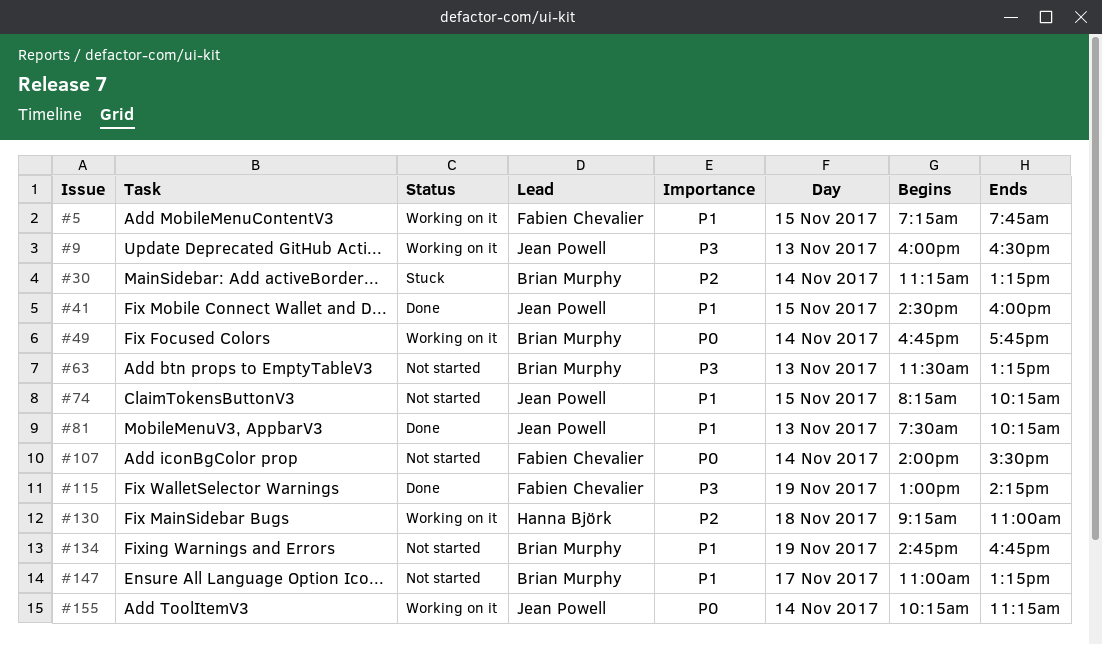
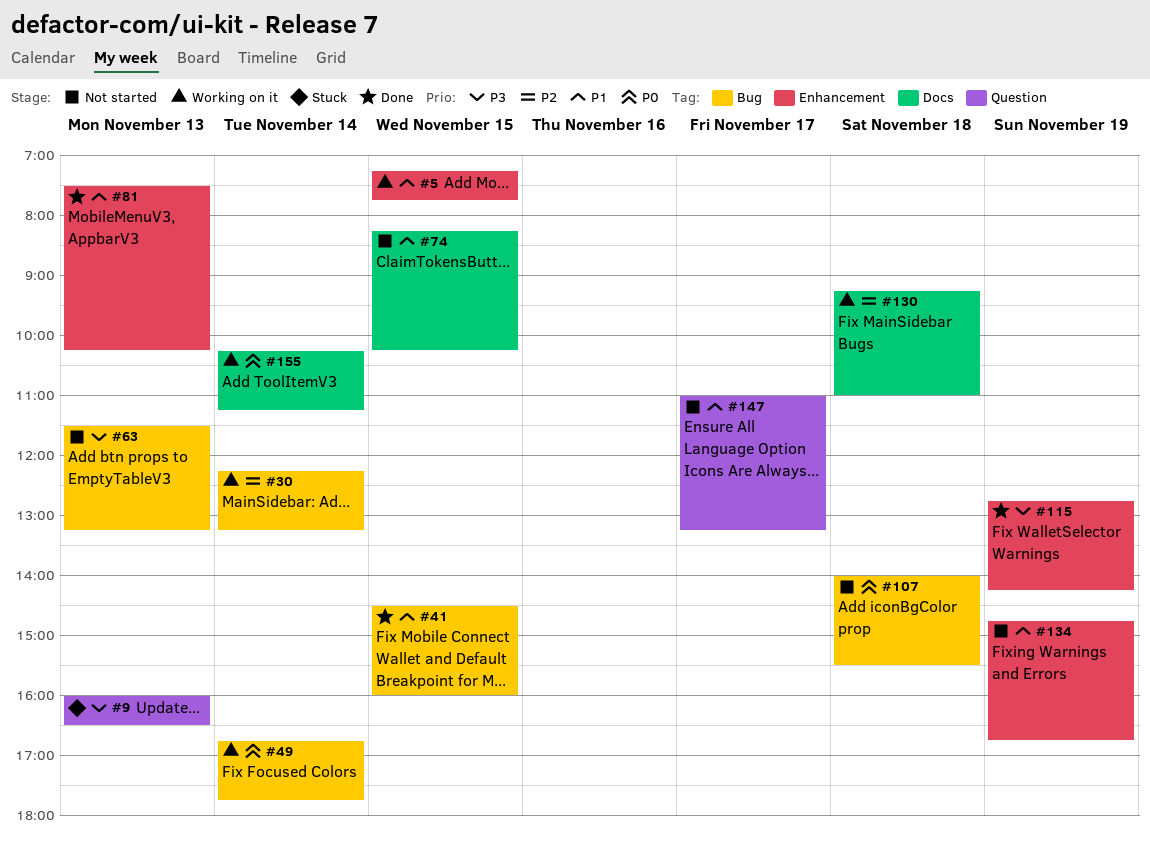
#9, status: Working on it -> Stuck
#30, status: Stuck -> Working on it
#30, begins: 11:15 -> 12:15
#107, day: Nov 14 -> Nov 18
#115, begins: 13:00 -> 12:45

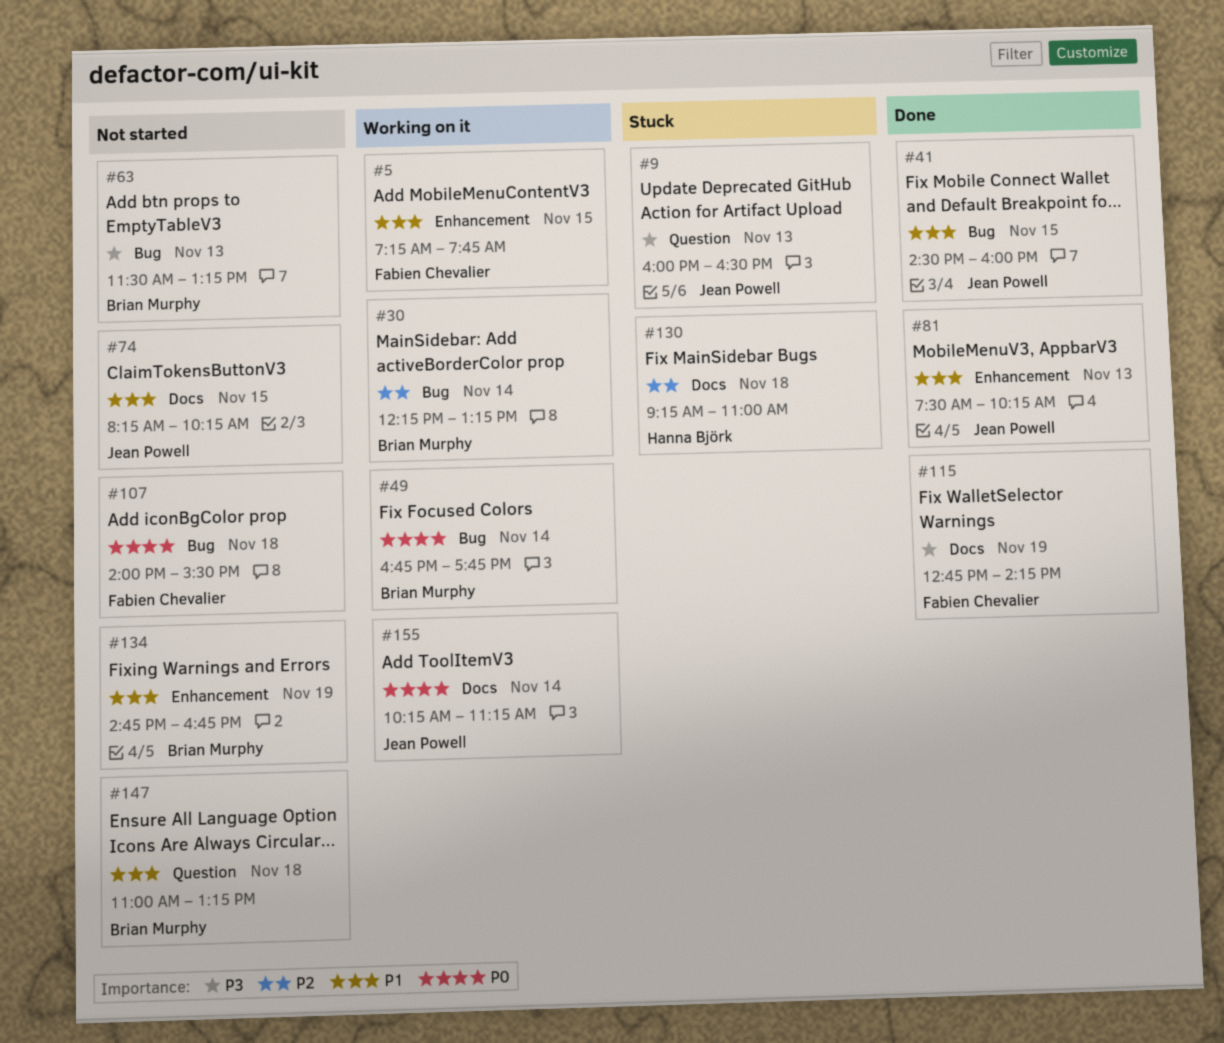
#115, label: Enhancement -> Docs
#130, status: Working on it -> Stuck
#147, day: Nov 17 -> Nov 18

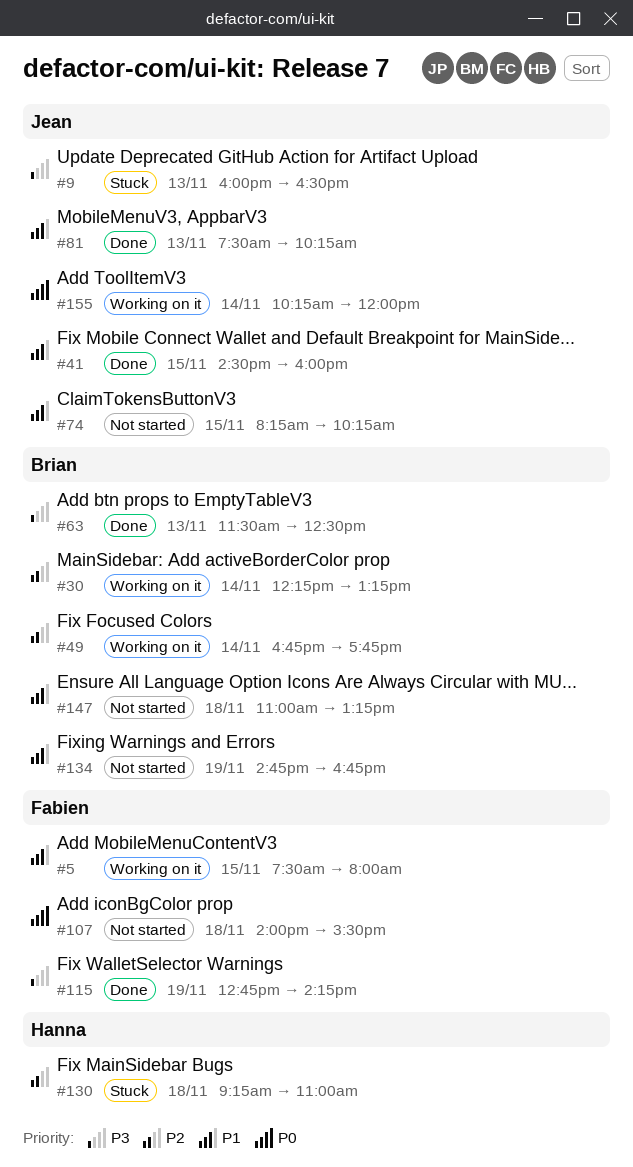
#5, begins: 07:15 -> 07:30
#5, ends: 07:45 -> 08:00
#49, priority: P0 -> P2
#63, status: Not started -> Done
#63, ends: 13:15 -> 12:30
#155, ends: 11:15 -> 12:00

